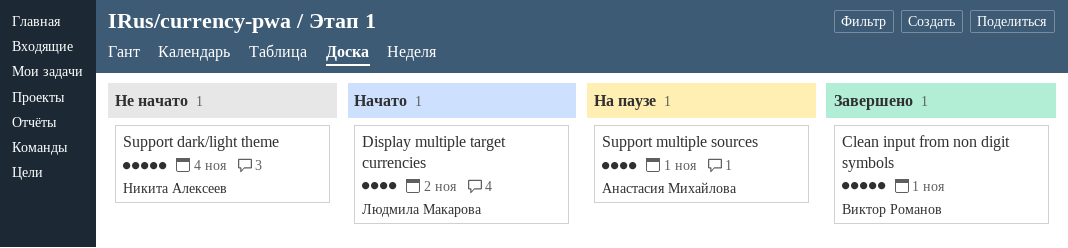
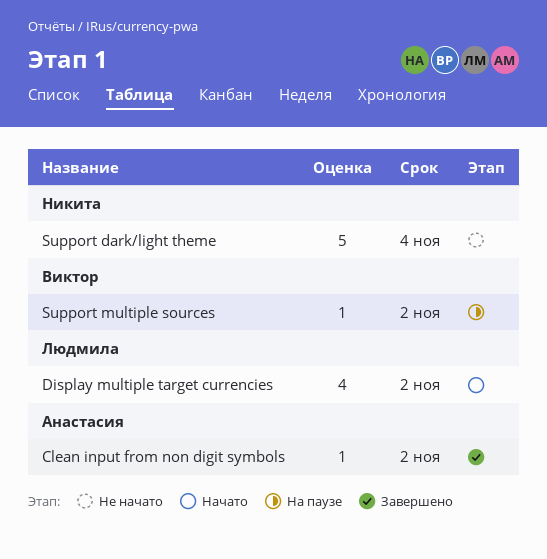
Clean input from non digit symbols, owner: Виктор Романов -> Анастасия Михайлова
Clean input from non digit symbols, estimate: 5 -> 1
Clean input from non digit symbols, due: Nov 1 -> Nov 2
Support multiple sources, owner: Анастасия Михайлова -> Виктор Романов
Support multiple sources, estimate: 4 -> 1
Support multiple sources, due: Nov 1 -> Nov 2

